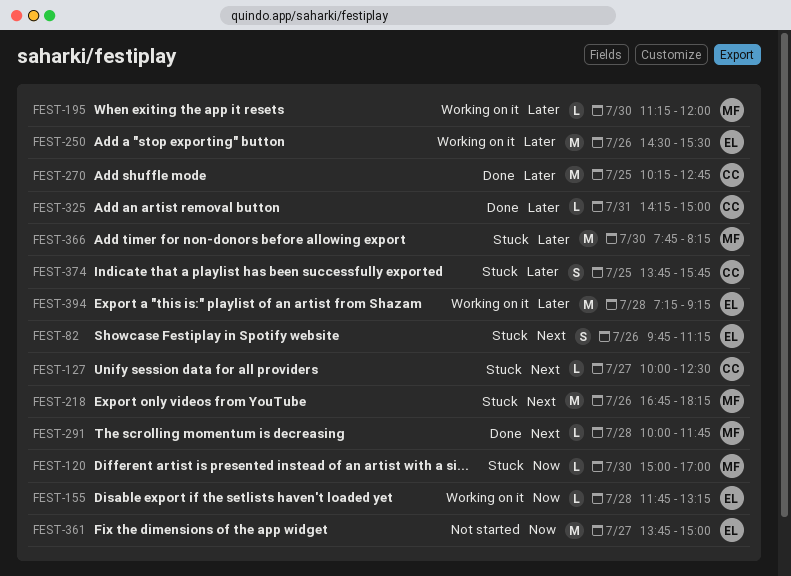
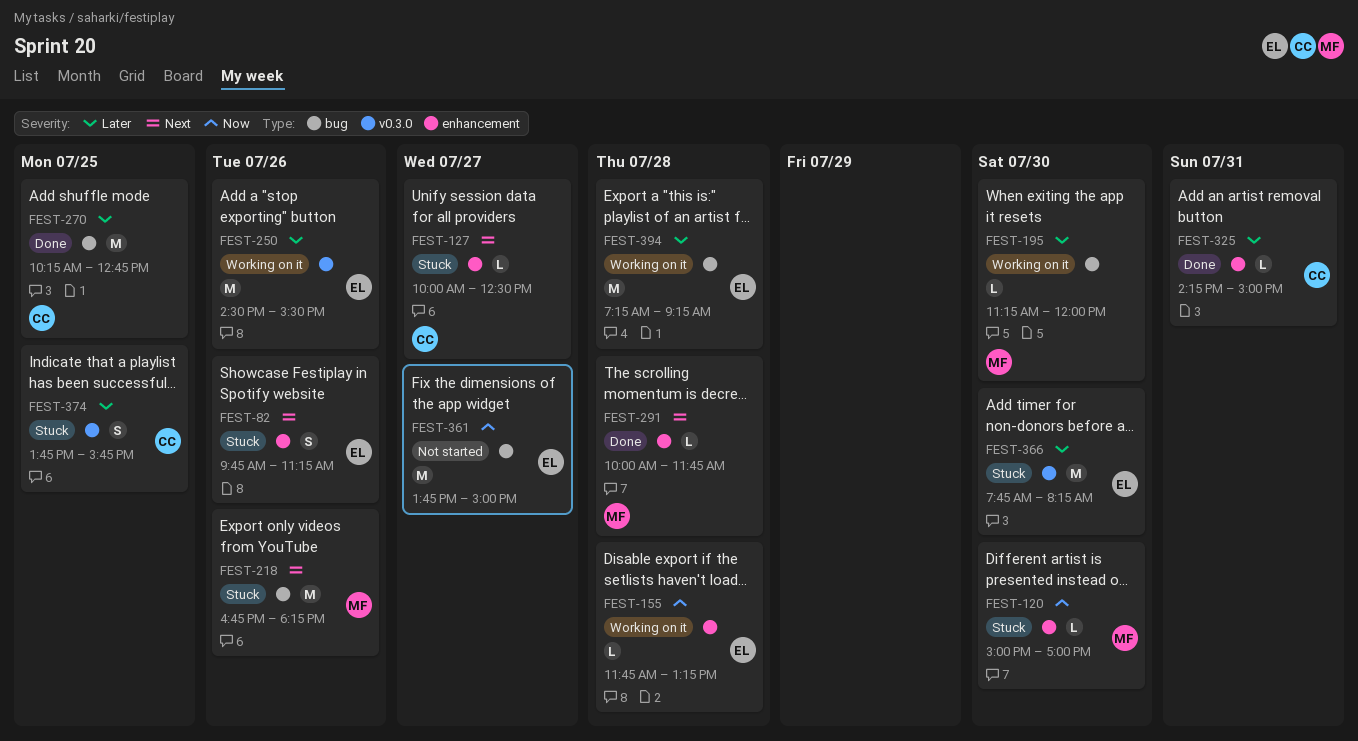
FEST-366, owner: MF -> EL

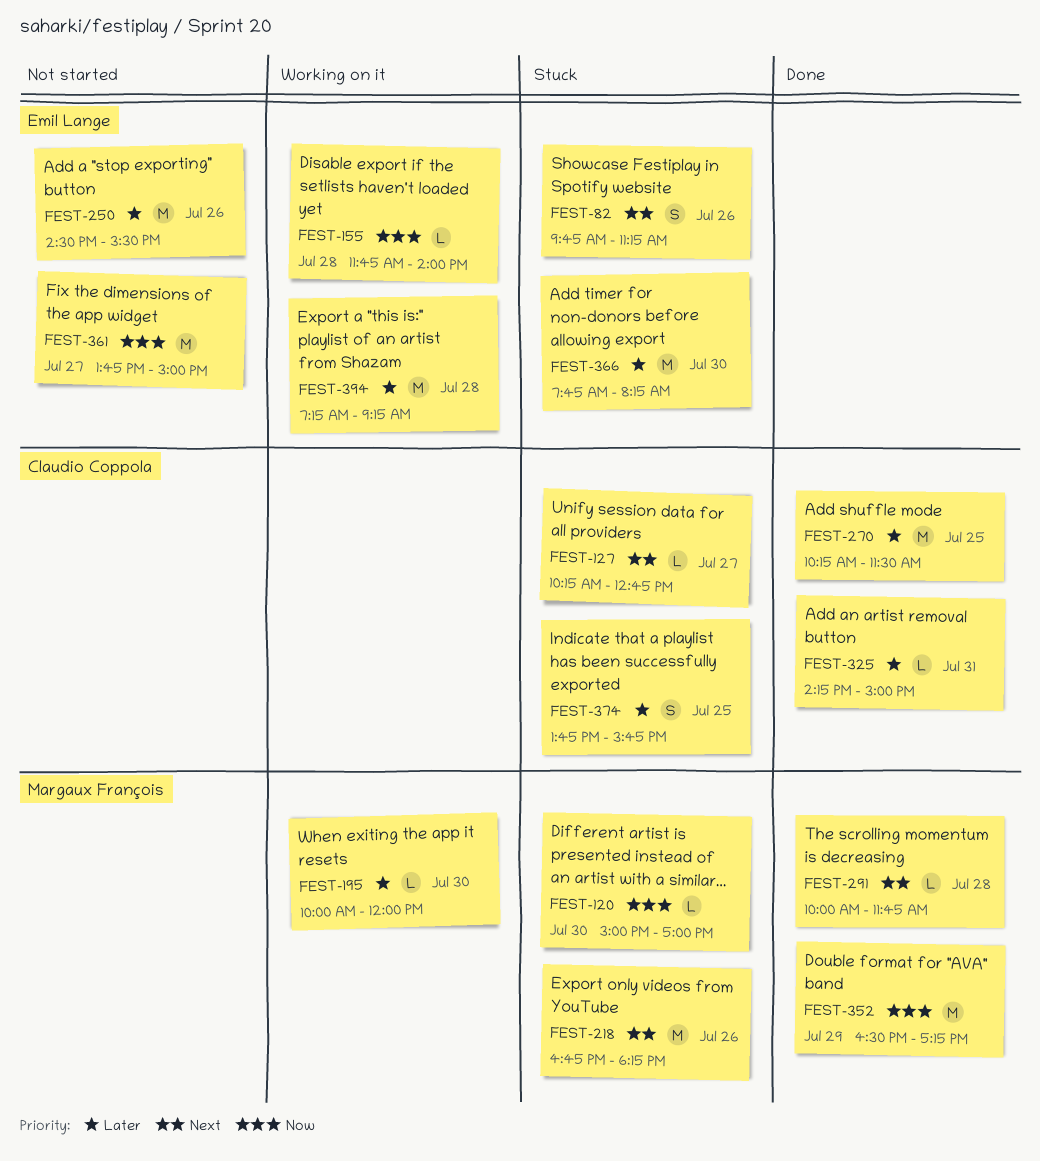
FEST-127, begins: 10:00 -> 10:15
FEST-127, ends: 12:30 -> 12:45
FEST-155, ends: 13:15 -> 14:00
FEST-195, begins: 11:15 -> 10:00
FEST-250, status: Working on it -> Not started
FEST-270, ends: 12:45 -> 11:30
FEST-352: none -> present

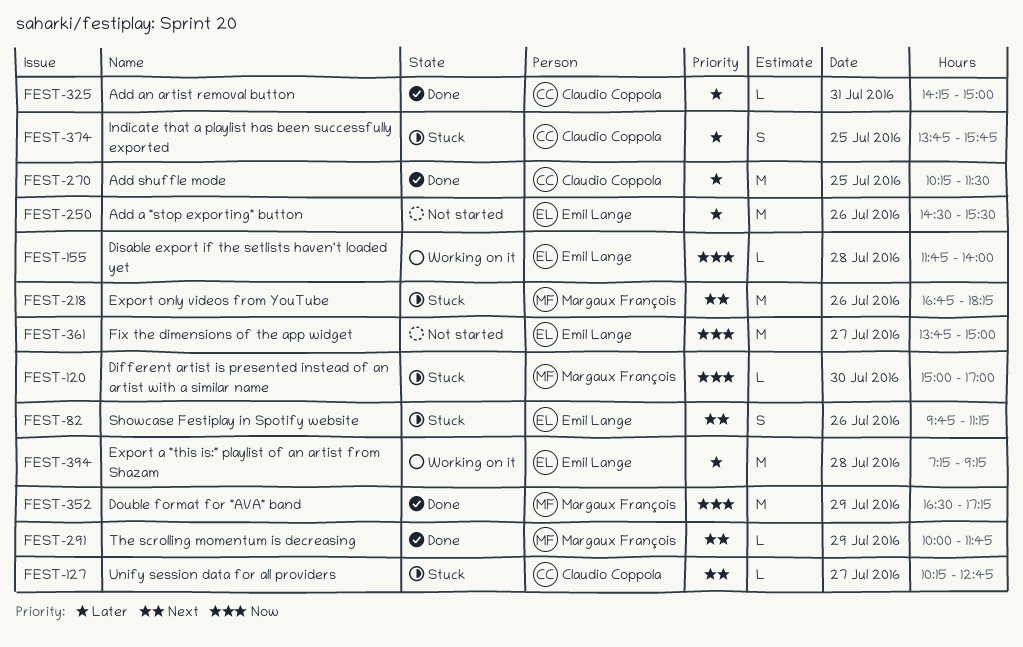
FEST-195: present -> none
FEST-291, day: Jul 28 -> Jul 29
FEST-366: present -> none

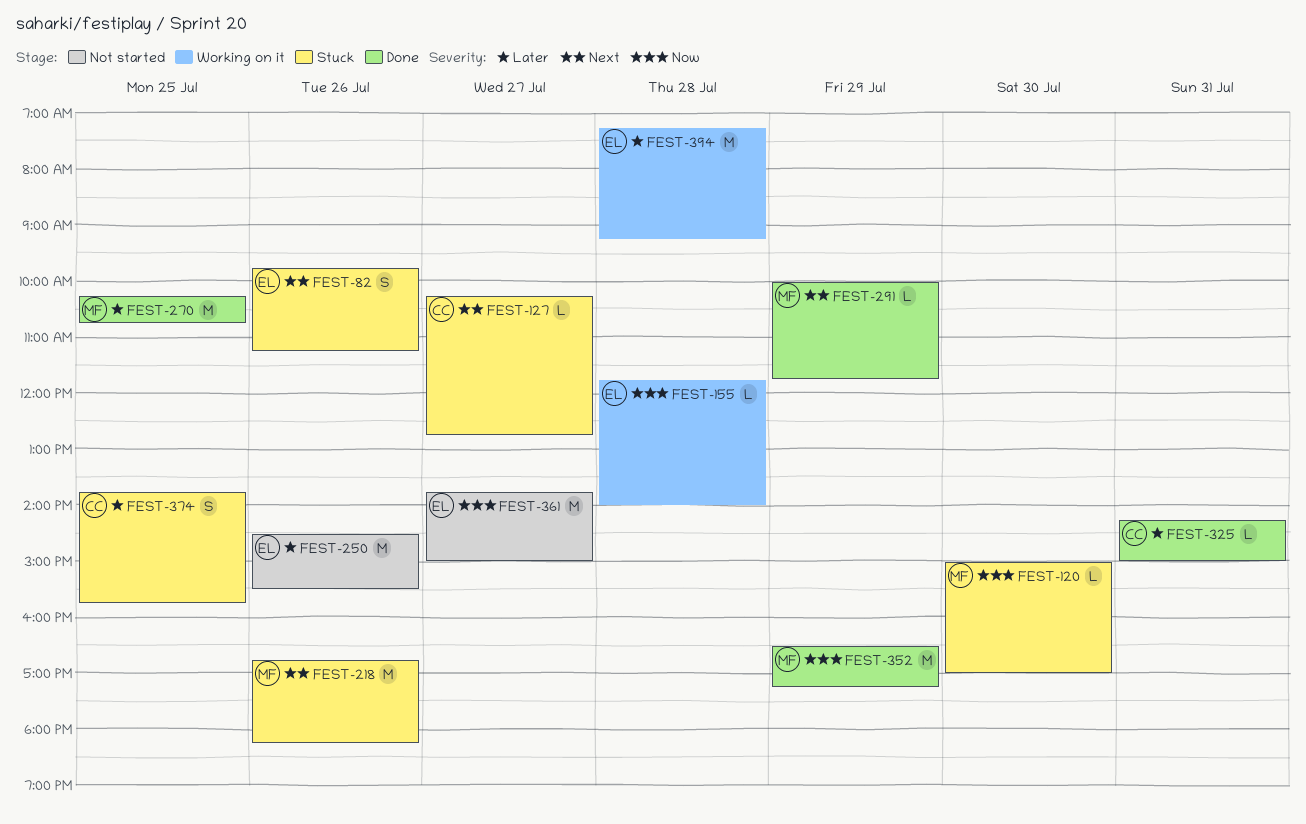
FEST-270, owner: Claudio Coppola -> Margaux François
FEST-270, ends: 11:30 -> 10:45

